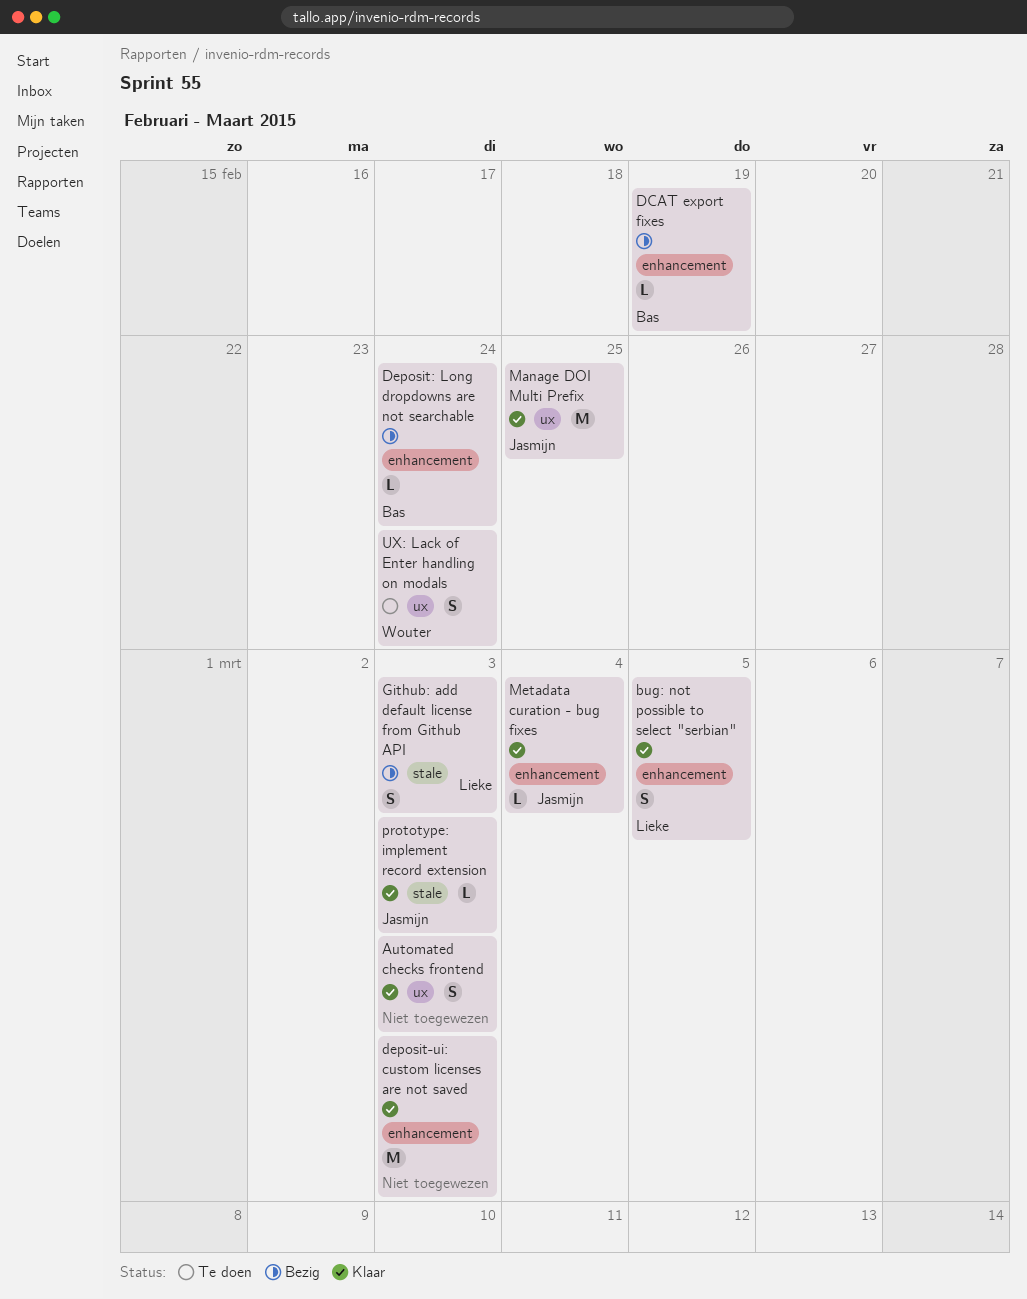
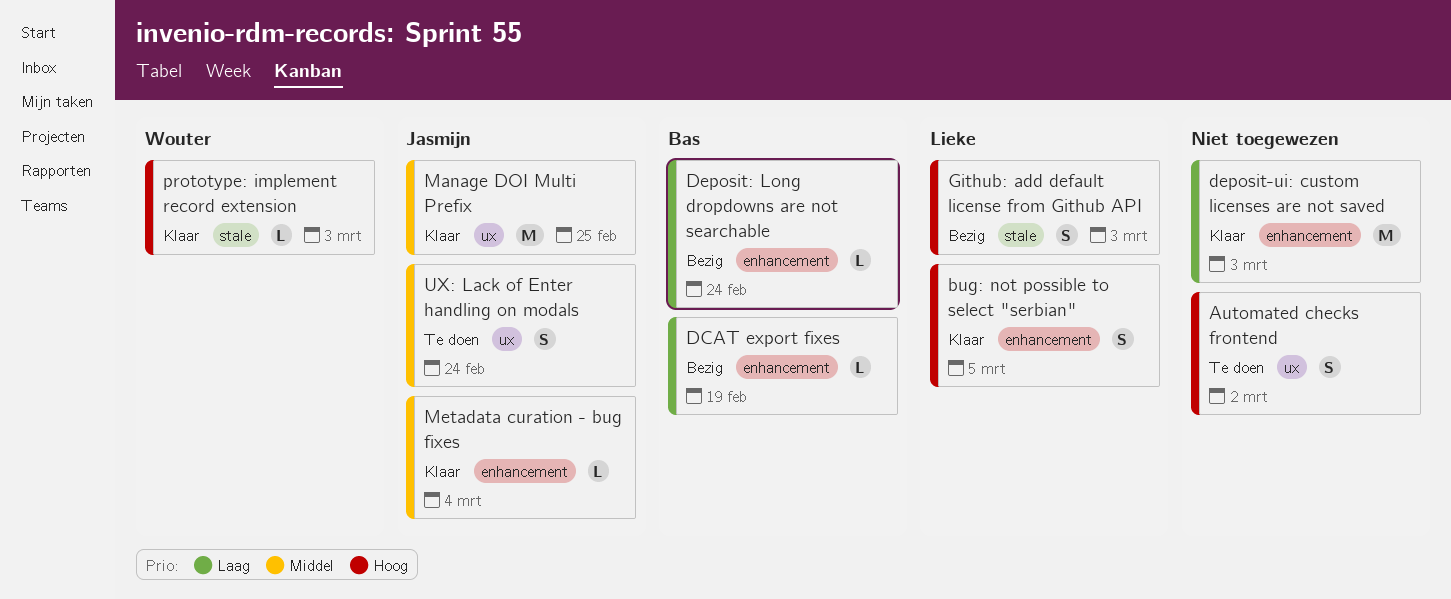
Automated checks frontend, status: Klaar -> Te doen
Automated checks frontend, due: Mar 3 -> Mar 2
prototype: implement record extension, owner: Jasmijn -> Wouter
UX: Lack of Enter handling on modals, owner: Wouter -> Jasmijn

